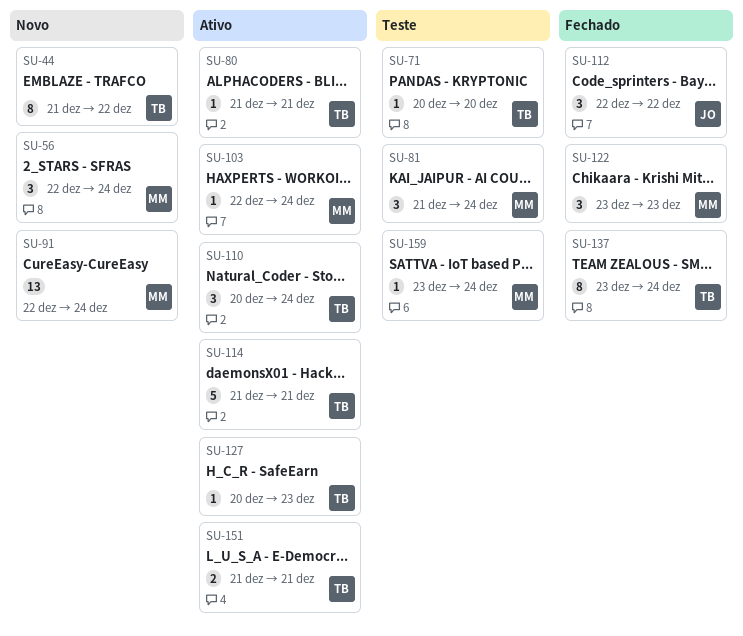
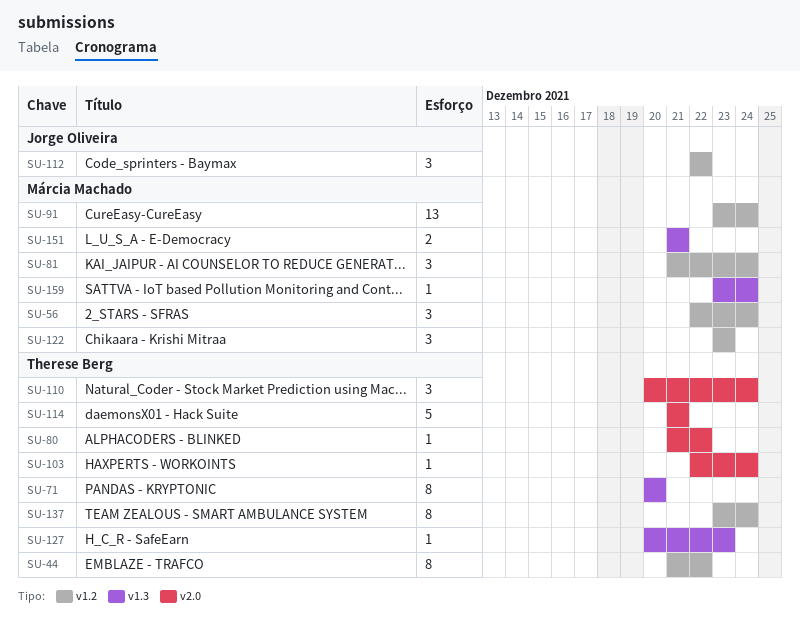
SU-71, estimate: 1 -> 8
SU-80, due: Dec 21 -> Dec 22
SU-91, start: Dec 22 -> Dec 23
SU-103, owner: Márcia Machado -> Therese Berg
SU-151, owner: Therese Berg -> Márcia Machado

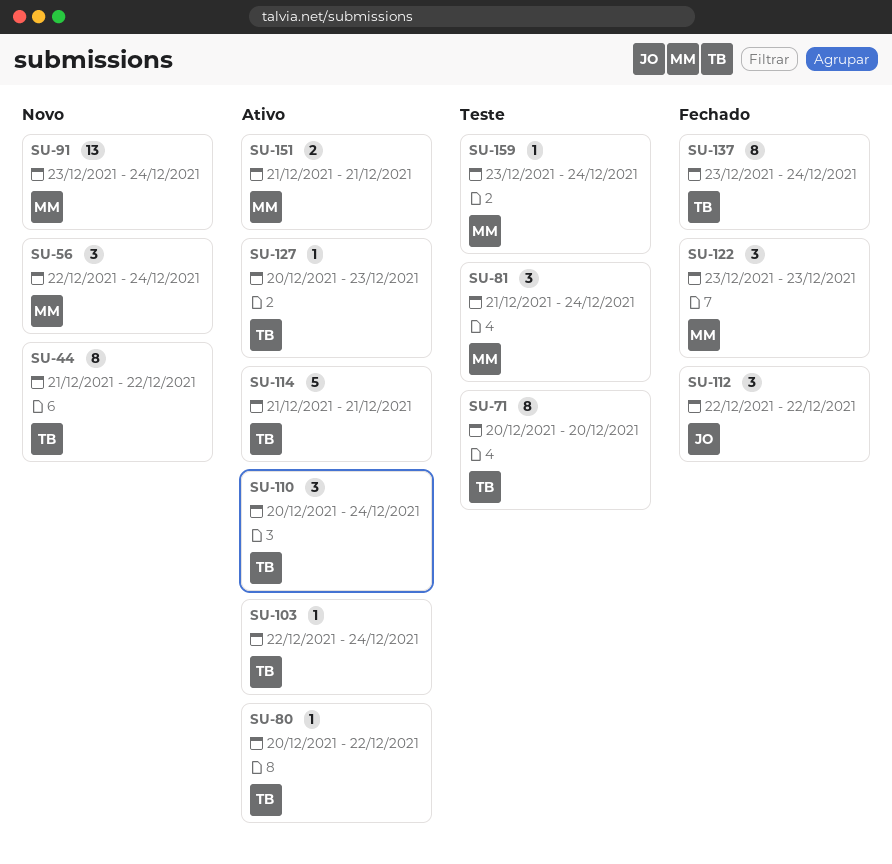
SU-80, start: Dec 21 -> Dec 20

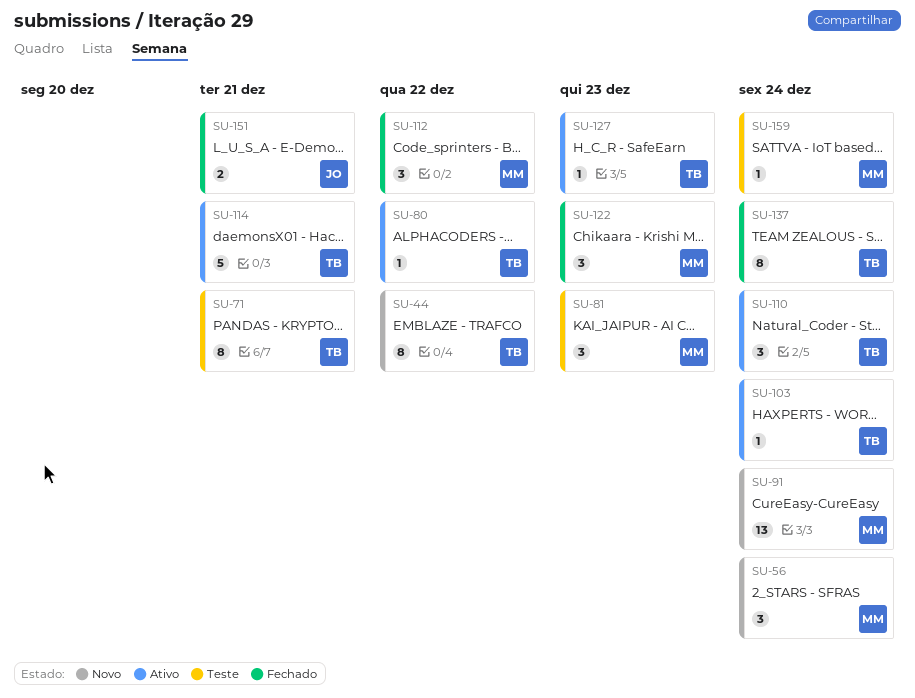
SU-71, due: Dec 20 -> Dec 21
SU-81, due: Dec 24 -> Dec 23
SU-112, owner: JO -> MM
SU-151, status: Ativo -> Fechado
SU-151, owner: MM -> JO

